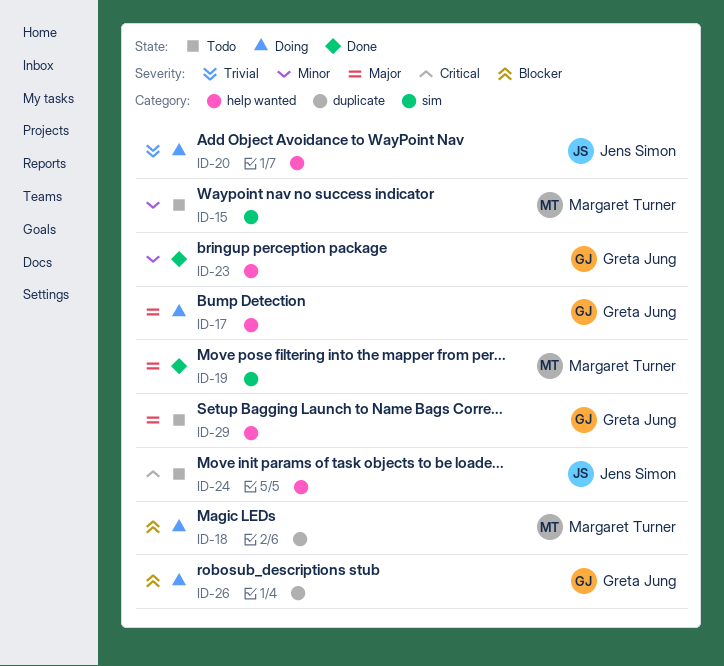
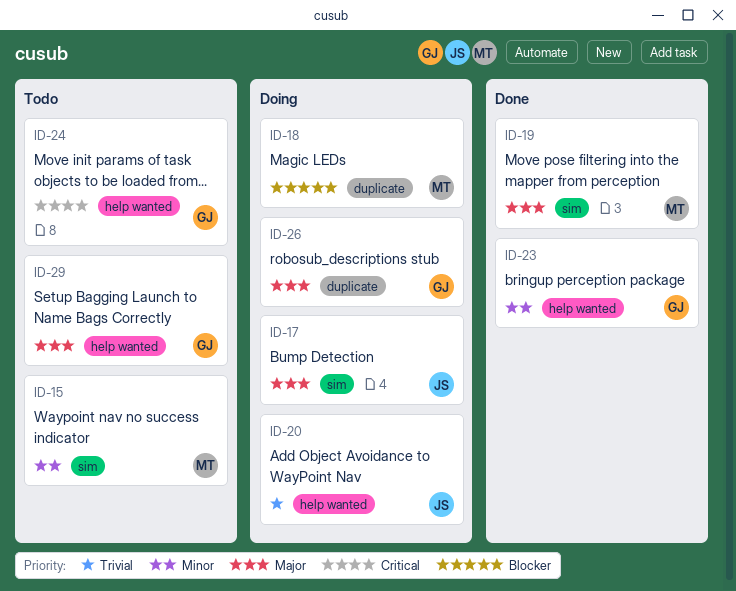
ID-17, owner: Greta Jung -> Jens Simon
ID-17, label: help wanted -> sim
ID-24, owner: Jens Simon -> Greta Jung
ID-26, priority: Blocker -> Major

